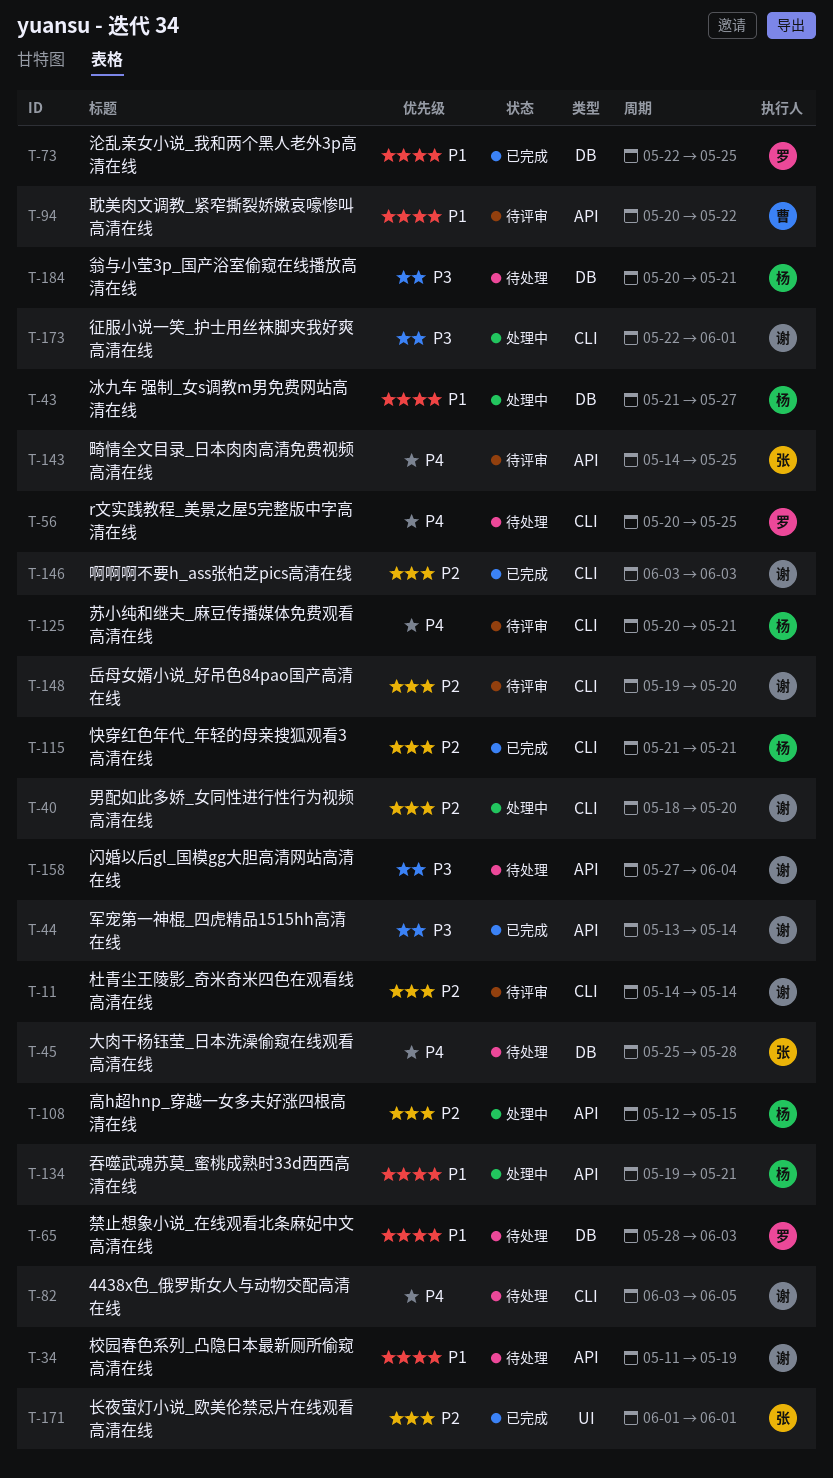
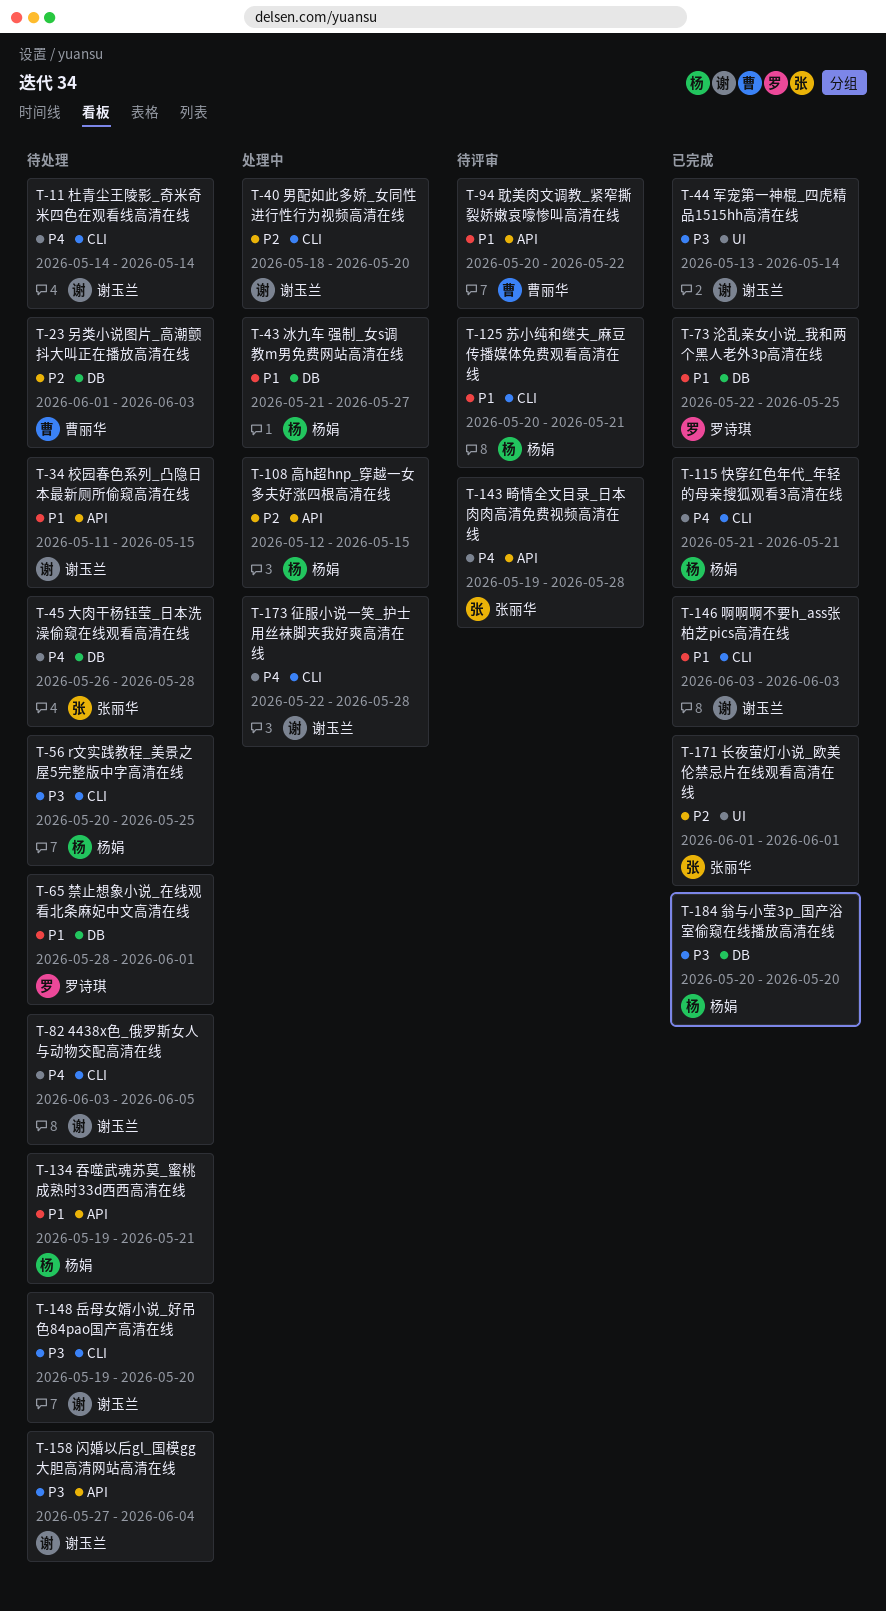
T-11, status: 待评审 -> 待处理
T-11, priority: P2 -> P4
T-23: none -> present
T-34, due: May 19 -> May 15
T-44, label: API -> UI
T-45, start: May 25 -> May 26
T-56, owner: 罗诗琪 -> 杨娟
T-56, priority: P4 -> P3
T-65, due: Jun 3 -> Jun 1
T-115, priority: P2 -> P4
T-125, priority: P4 -> P1
T-134, status: 处理中 -> 待处理
T-143, start: May 14 -> May 19
T-143, due: May 25 -> May 28
T-146, priority: P2 -> P1
T-148, status: 待评审 -> 待处理
T-148, priority: P2 -> P3
T-173, priority: P3 -> P4
T-173, due: Jun 1 -> May 28
T-184, status: 待处理 -> 已完成
T-184, due: May 21 -> May 20

